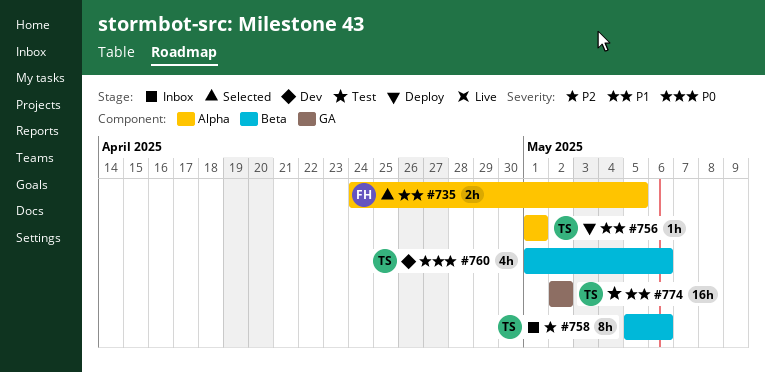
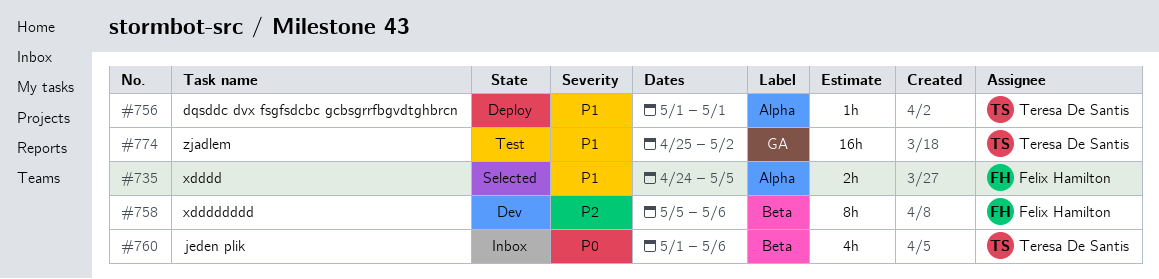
#758, status: Inbox -> Dev
#758, owner: Teresa De Santis -> Felix Hamilton
#760, status: Dev -> Inbox
#774, start: May 2 -> Apr 25

